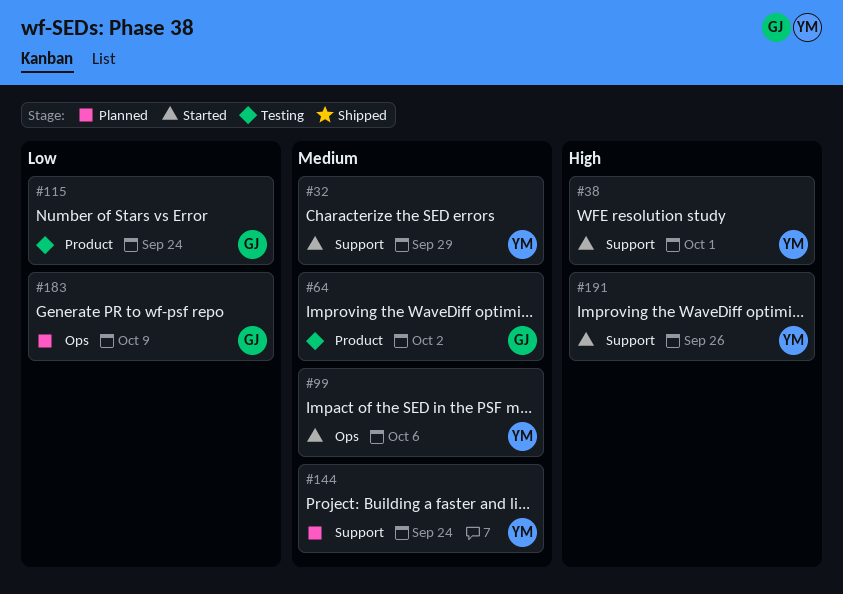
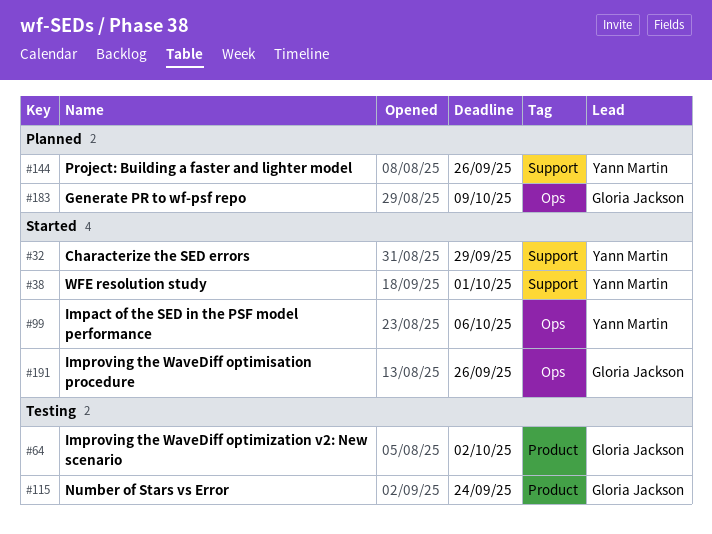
#144, due: Sep 24 -> Sep 26
#191, owner: Yann Martin -> Gloria Jackson
#191, label: Support -> Ops

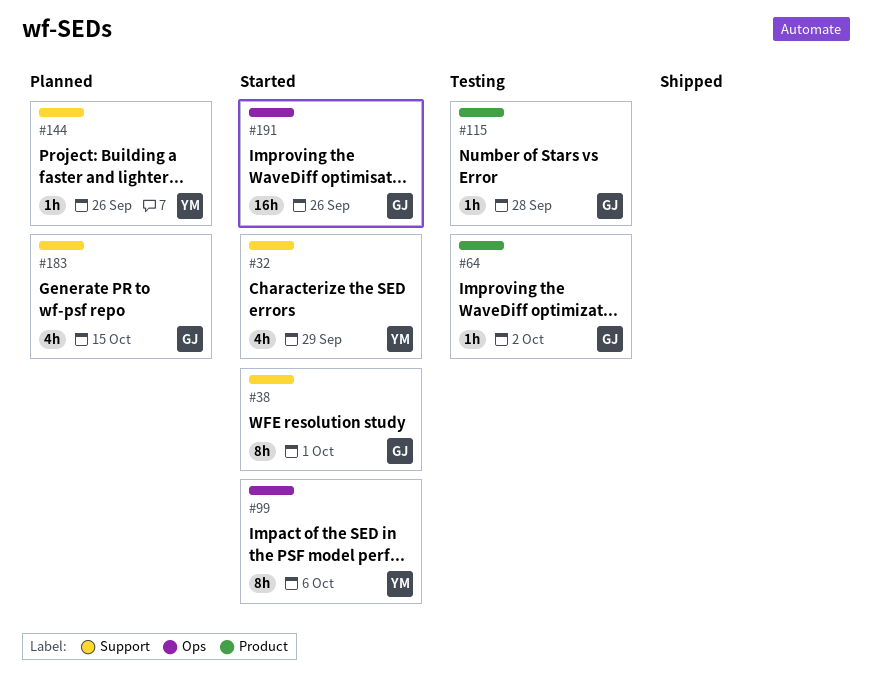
#38, owner: Yann Martin -> Gloria Jackson
#115, due: Sep 24 -> Sep 28
#183, label: Ops -> Support
#183, due: Oct 9 -> Oct 15

